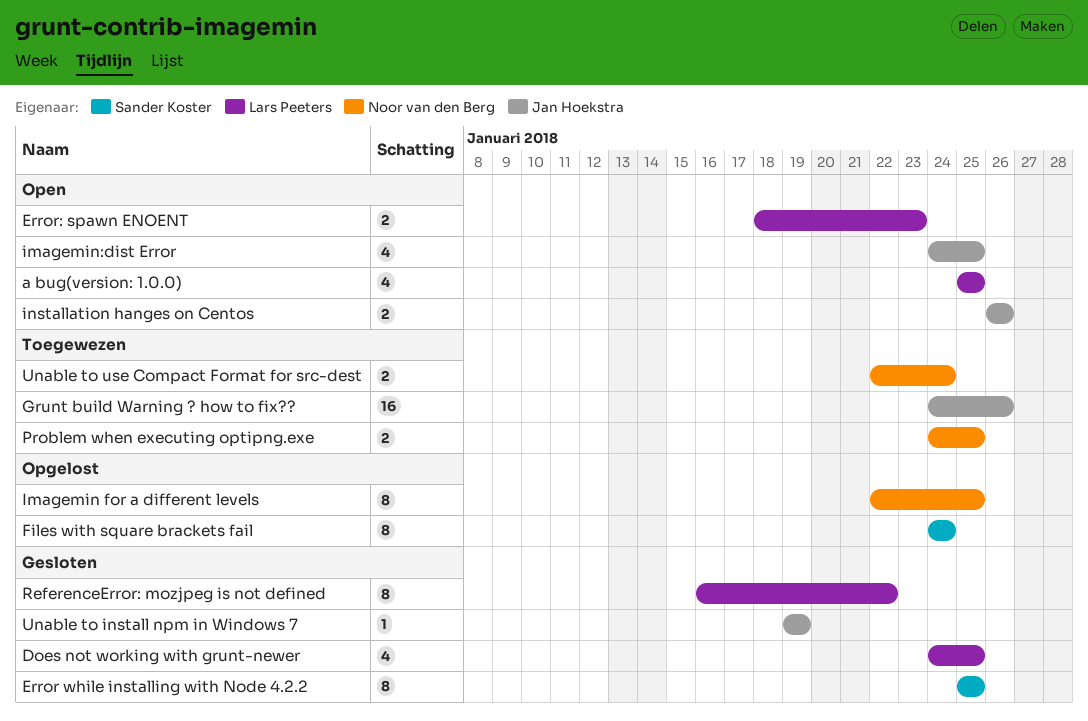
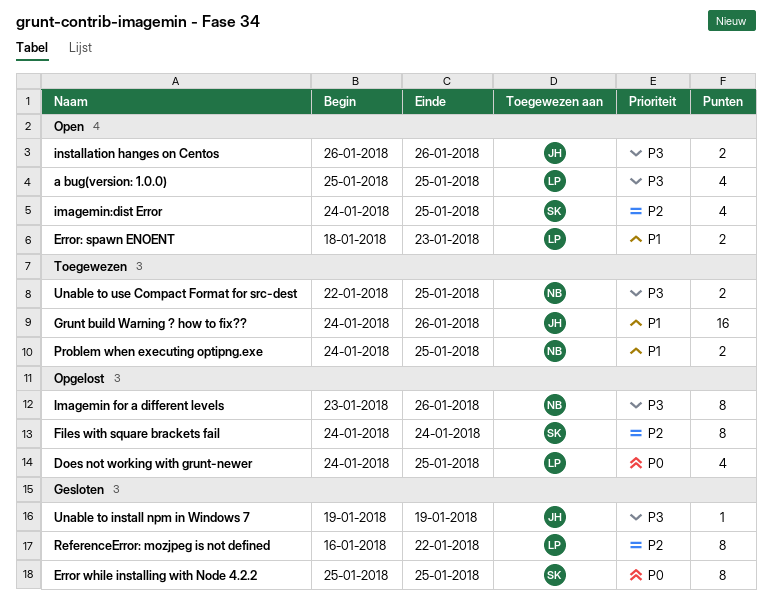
Does not working with grunt-newer, status: Gesloten -> Opgelost
Imagemin for a different levels, start: Jan 22 -> Jan 23
Imagemin for a different levels, due: Jan 25 -> Jan 26
imagemin:dist Error, owner: Jan Hoekstra -> Sander Koster
Unable to use Compact Format for src-dest, due: Jan 24 -> Jan 25

